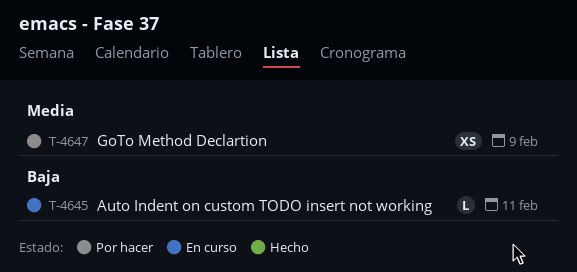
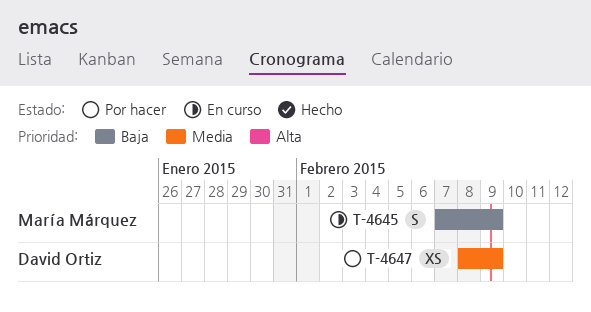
T-4645, estimate: L -> S
T-4645, due: Feb 11 -> Feb 9

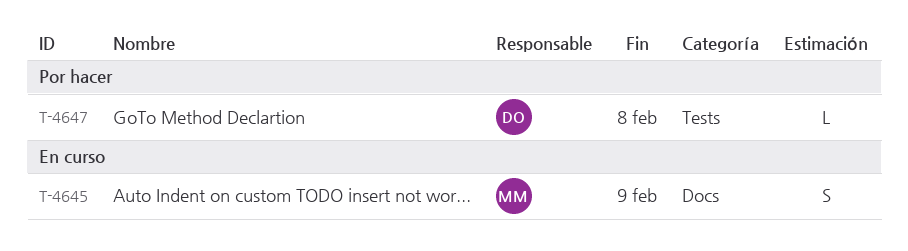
T-4647, estimate: XS -> L
T-4647, due: Feb 9 -> Feb 8

